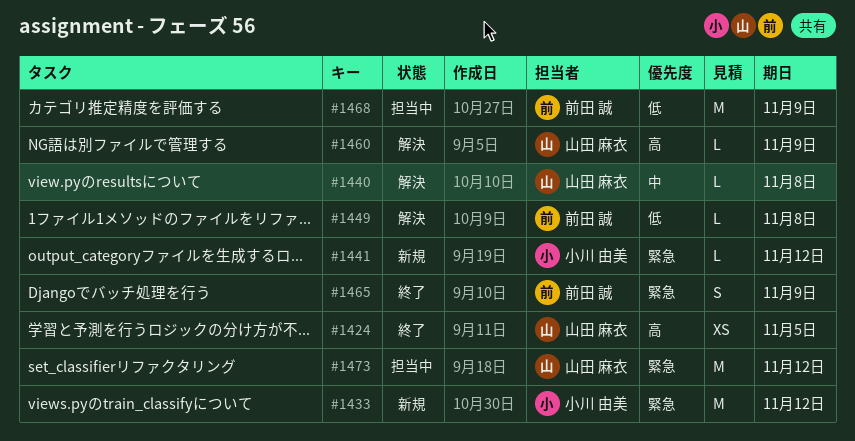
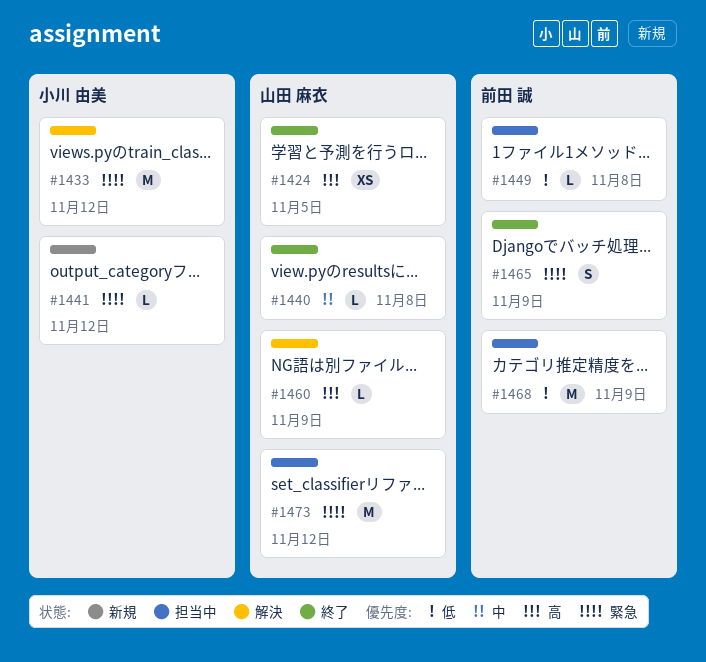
#1433, status: 新規 -> 解決
#1440, status: 解決 -> 終了
#1449, status: 解決 -> 担当中

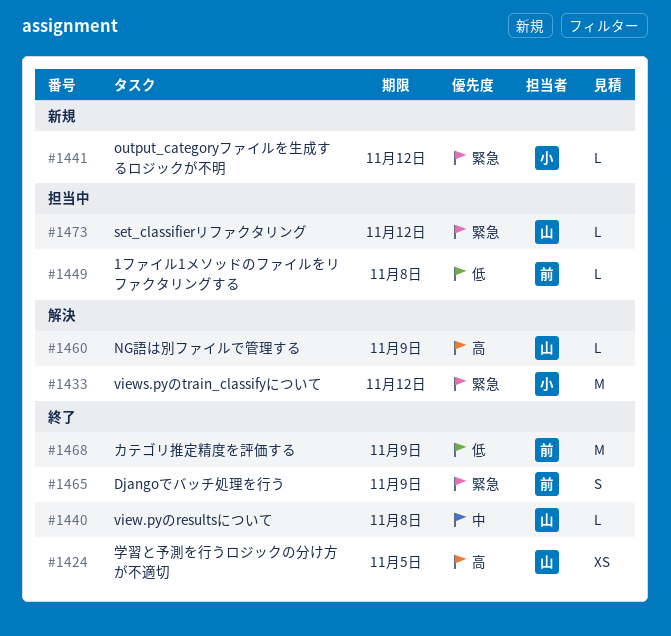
#1468, status: 担当中 -> 終了
#1473, estimate: M -> L

